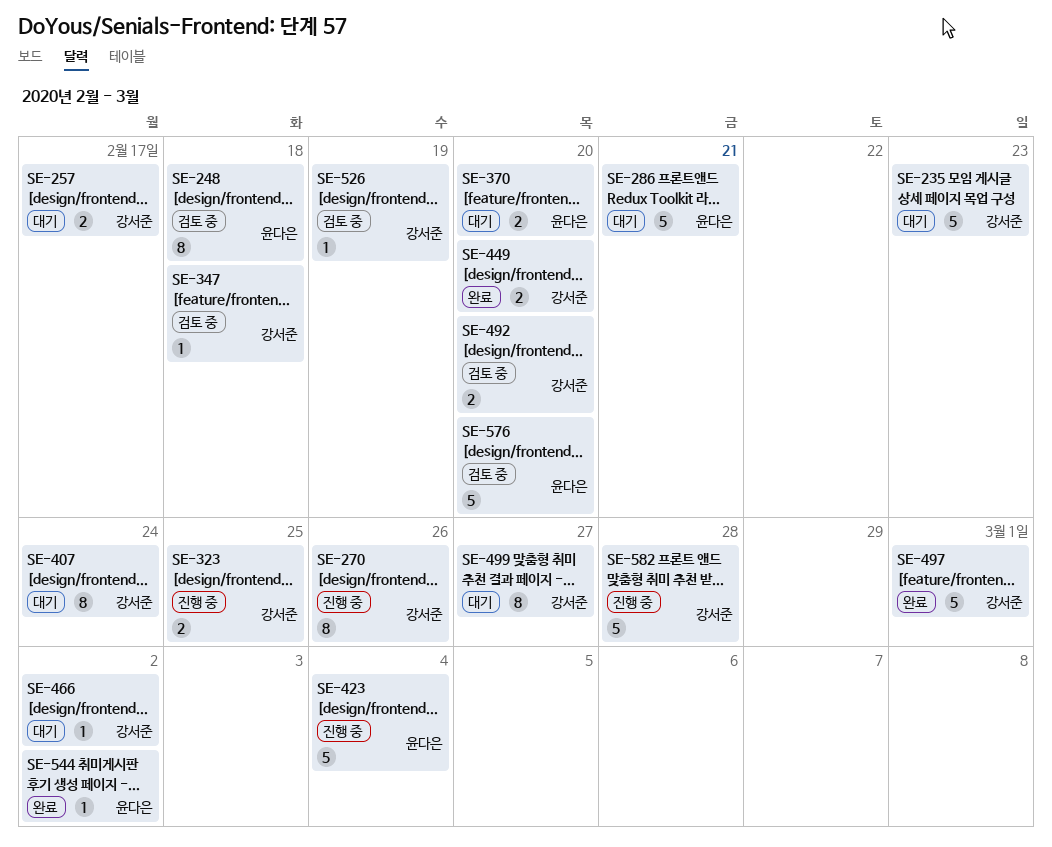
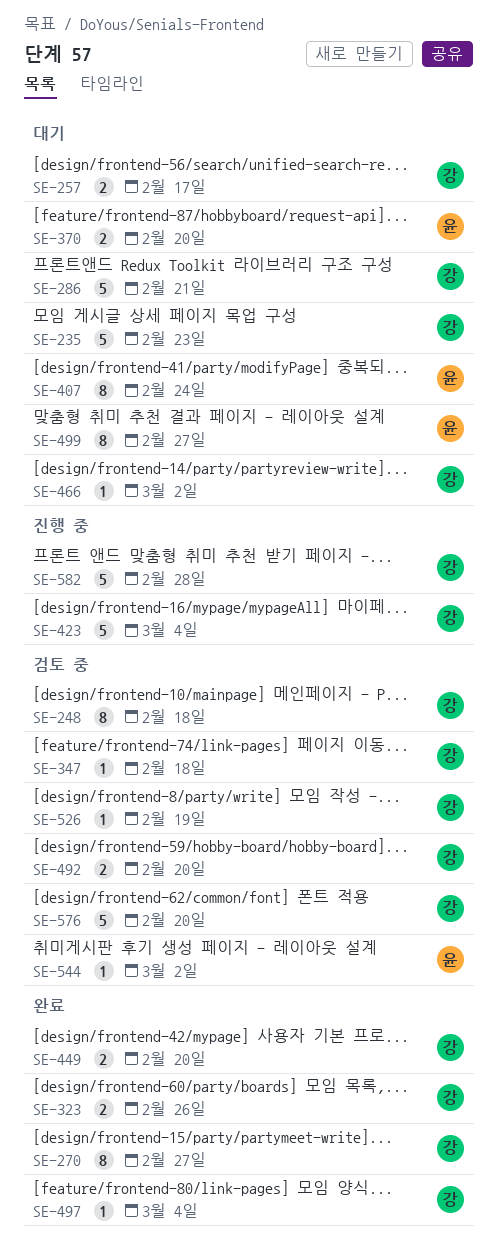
SE-248, owner: 윤다은 -> 강서준
SE-270, status: 진행 중 -> 완료
SE-270, due: Feb 26 -> Feb 27
SE-286, owner: 윤다은 -> 강서준
SE-323, status: 진행 중 -> 완료
SE-323, due: Feb 25 -> Feb 26
SE-407, owner: 강서준 -> 윤다은
SE-423, owner: 윤다은 -> 강서준
SE-497, estimate: 5 -> 1
SE-497, due: Mar 1 -> Mar 4
SE-499, owner: 강서준 -> 윤다은
SE-544, status: 완료 -> 검토 중
SE-576, owner: 윤다은 -> 강서준

